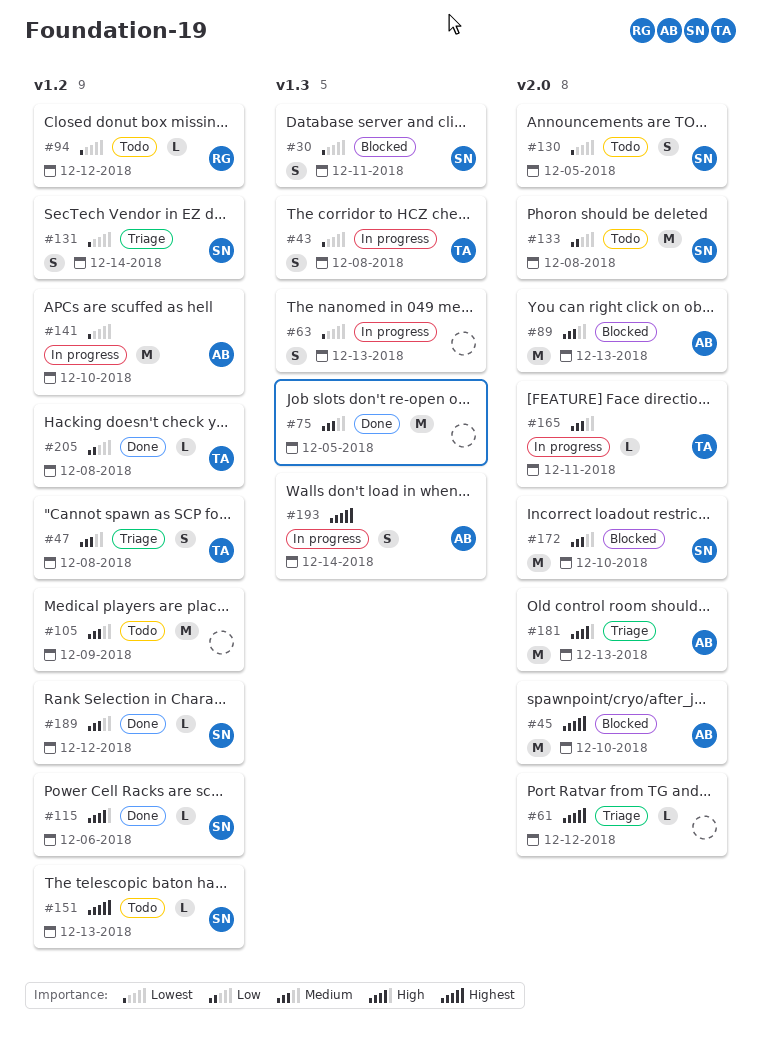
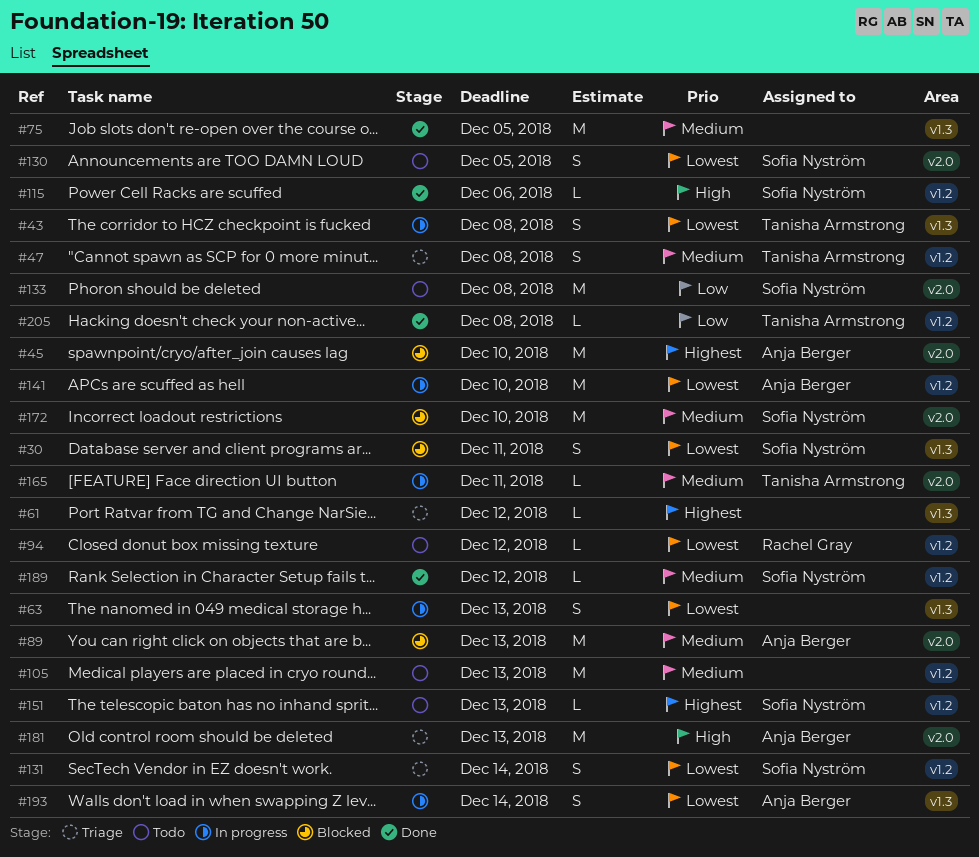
#61, label: v2.0 -> v1.3
#105, due: Dec 9 -> Dec 13
#193, priority: Highest -> Lowest

